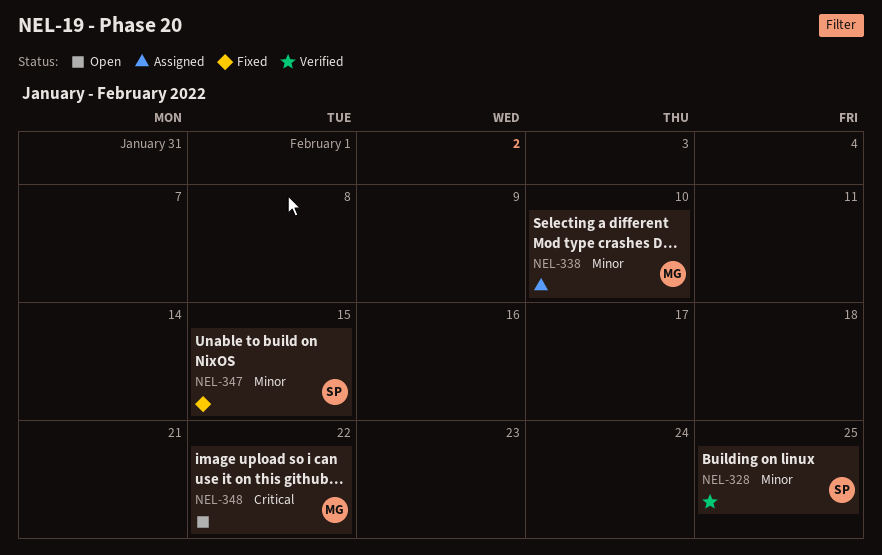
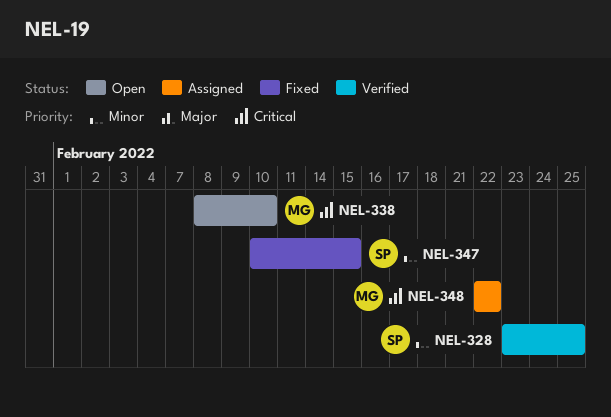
NEL-338, status: Assigned -> Open
NEL-338, priority: Minor -> Critical
NEL-348, status: Open -> Assigned

